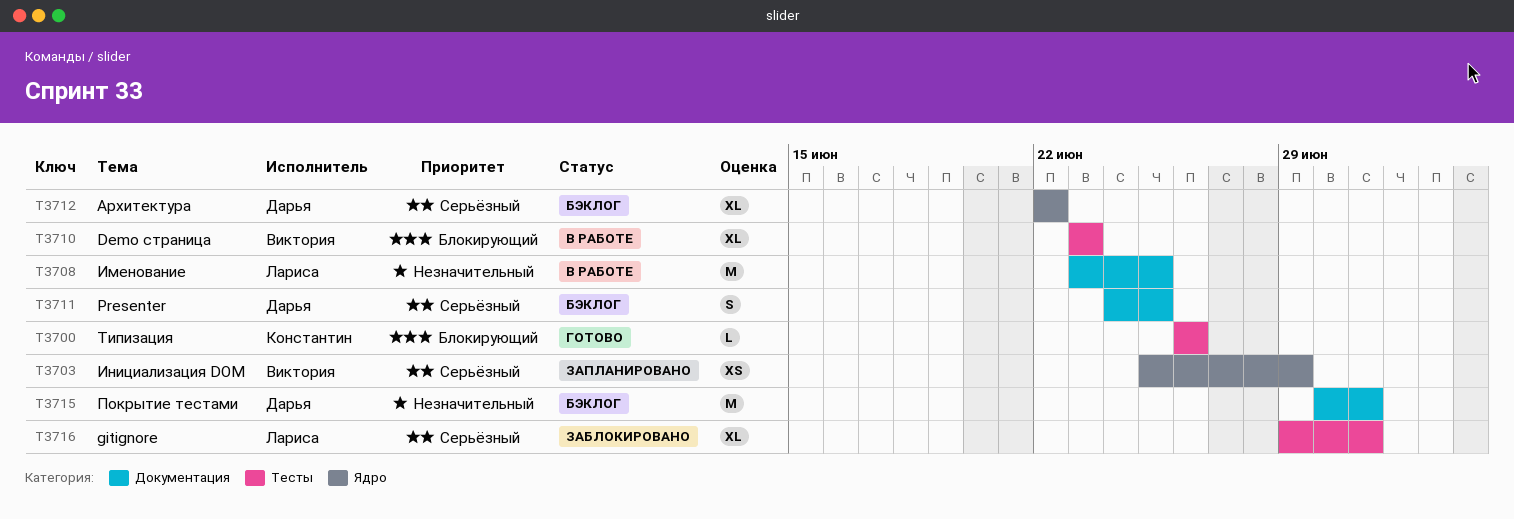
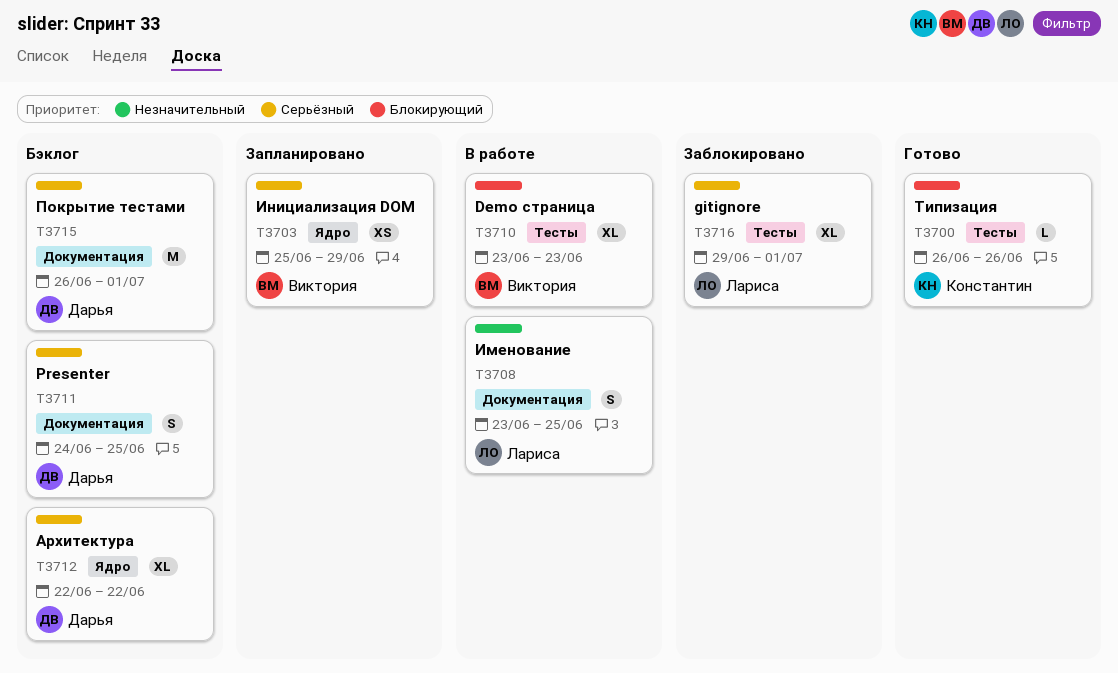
T3708, estimate: M -> S
T3715, priority: Незначительный -> Серьёзный
T3715, start: Jun 30 -> Jun 26

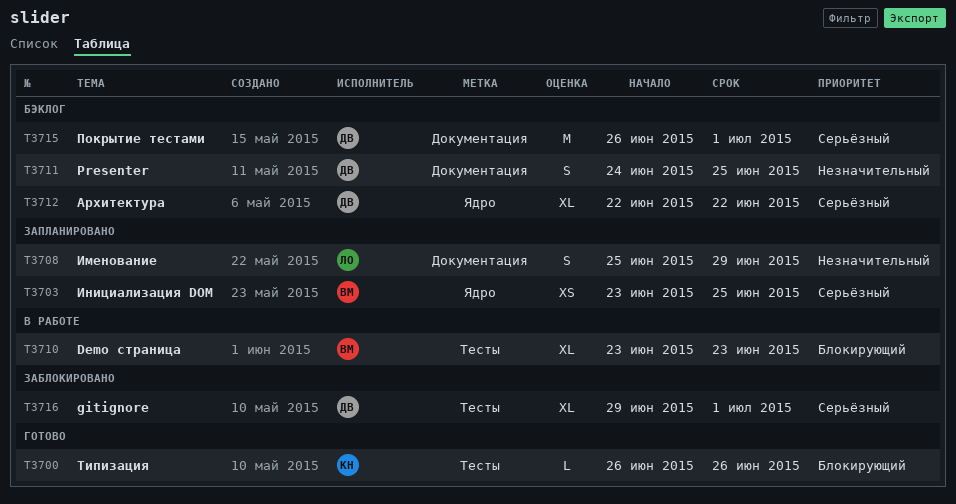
T3703, start: Jun 25 -> Jun 23
T3703, due: Jun 29 -> Jun 25
T3708, status: В работе -> Запланировано
T3708, start: Jun 23 -> Jun 25
T3708, due: Jun 25 -> Jun 29
T3711, priority: Серьёзный -> Незначительный
T3716, owner: Лариса -> Дарья

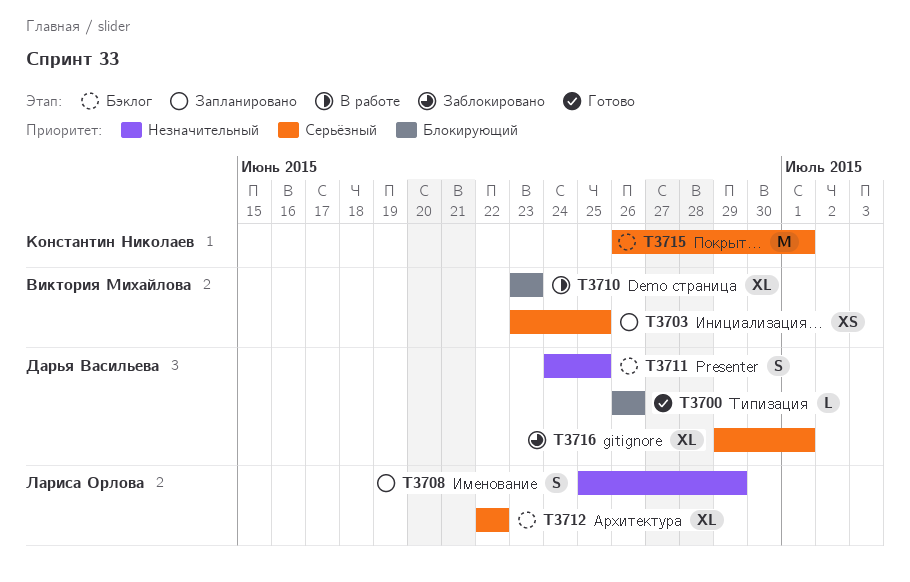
T3700, owner: Константин Николаев -> Дарья Васильева
T3712, owner: Дарья Васильева -> Лариса Орлова
T3715, owner: Дарья Васильева -> Константин Николаев

